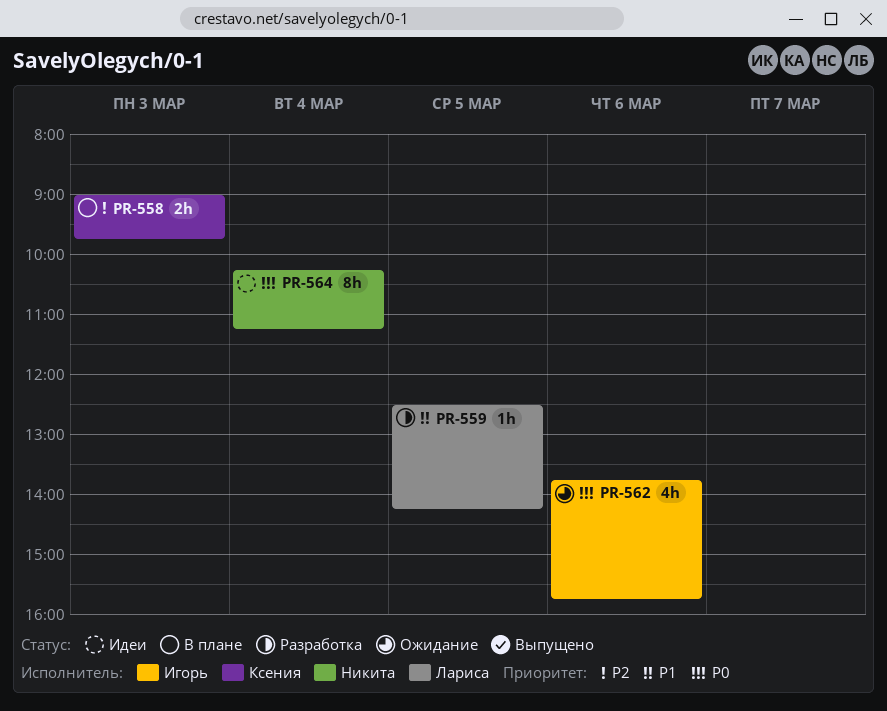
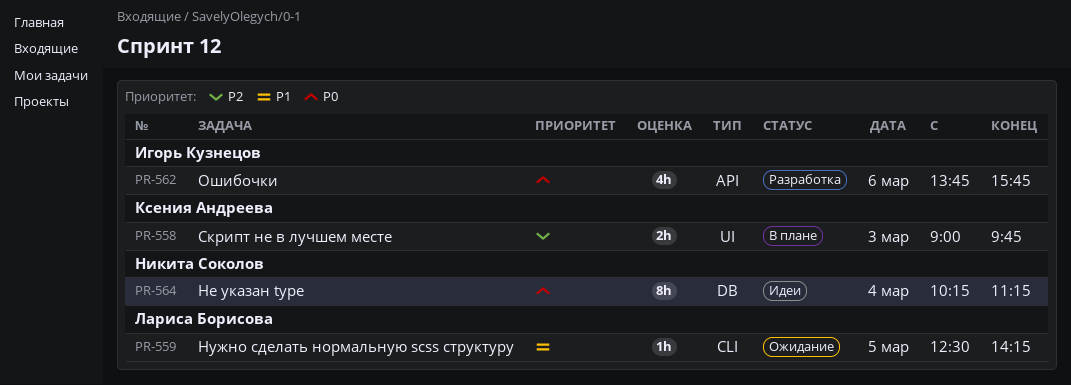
PR-559, status: Разработка -> Ожидание
PR-562, status: Ожидание -> Разработка

